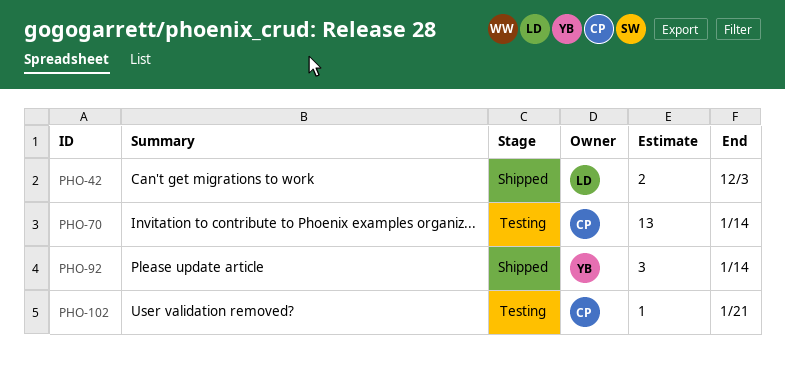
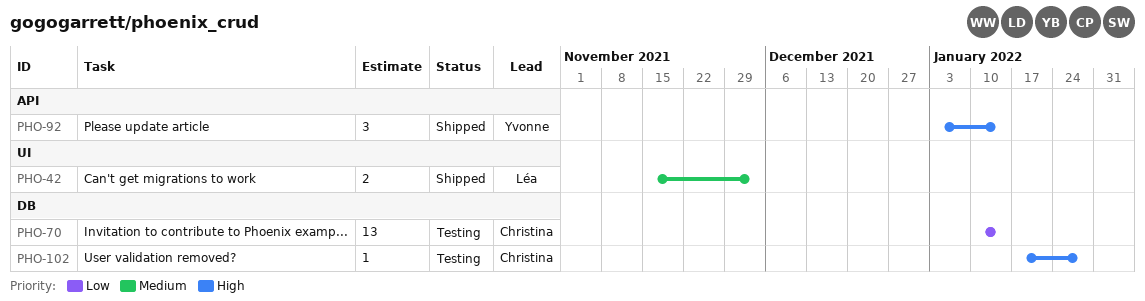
PHO-102, due: Jan 21 -> Jan 28

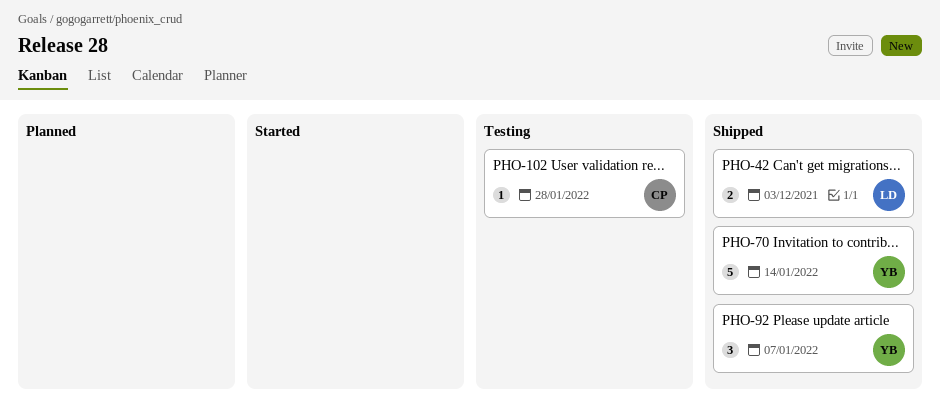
PHO-70, status: Testing -> Shipped
PHO-70, owner: Christina -> Yvonne
PHO-70, estimate: 13 -> 5
PHO-92, due: Jan 14 -> Jan 7

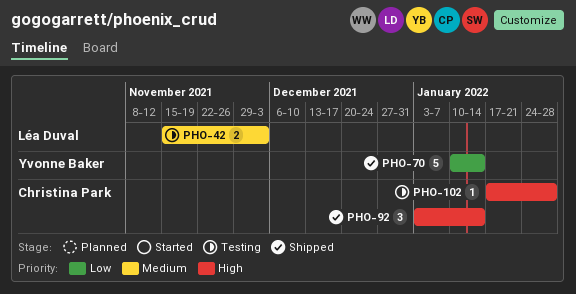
PHO-42, status: Shipped -> Testing
PHO-92, owner: Yvonne Baker -> Christina Park
PHO-92, due: Jan 7 -> Jan 14

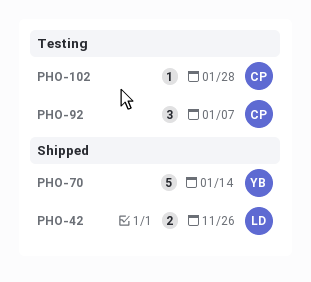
PHO-42, status: Testing -> Shipped
PHO-42, due: Dec 3 -> Nov 26
PHO-92, status: Shipped -> Testing
PHO-92, due: Jan 14 -> Jan 7

